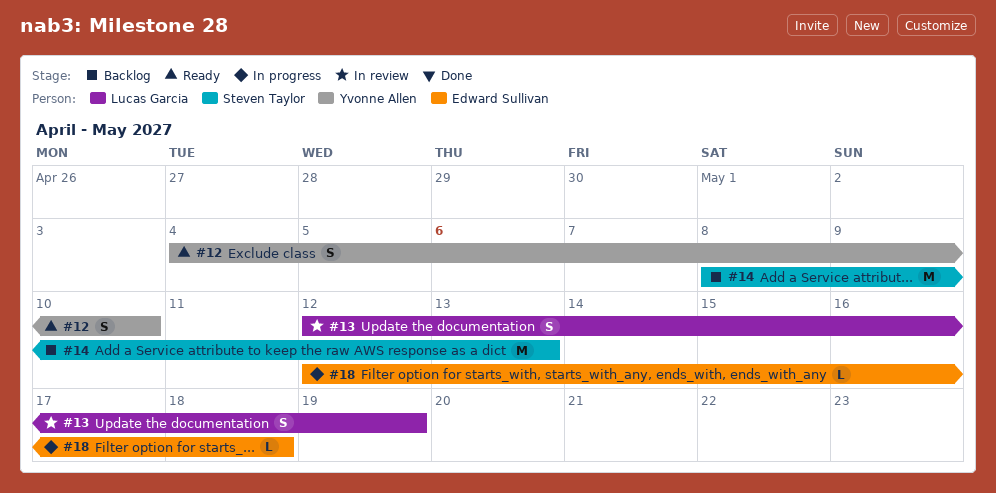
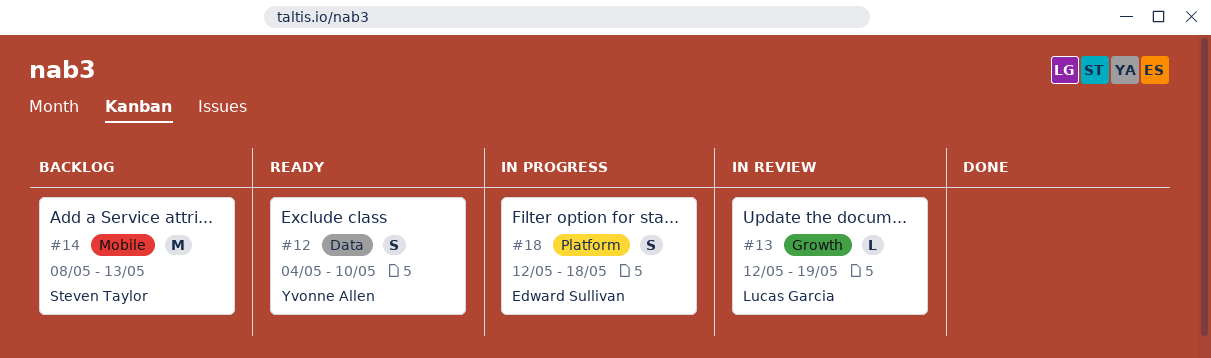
#13, estimate: S -> L
#18, estimate: L -> S

